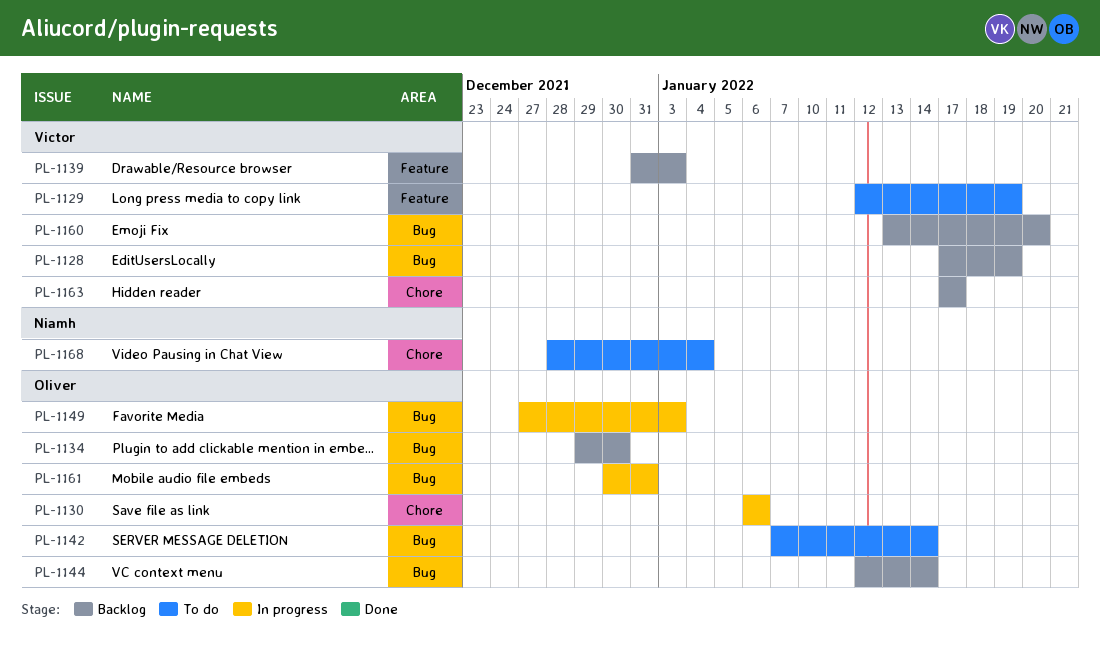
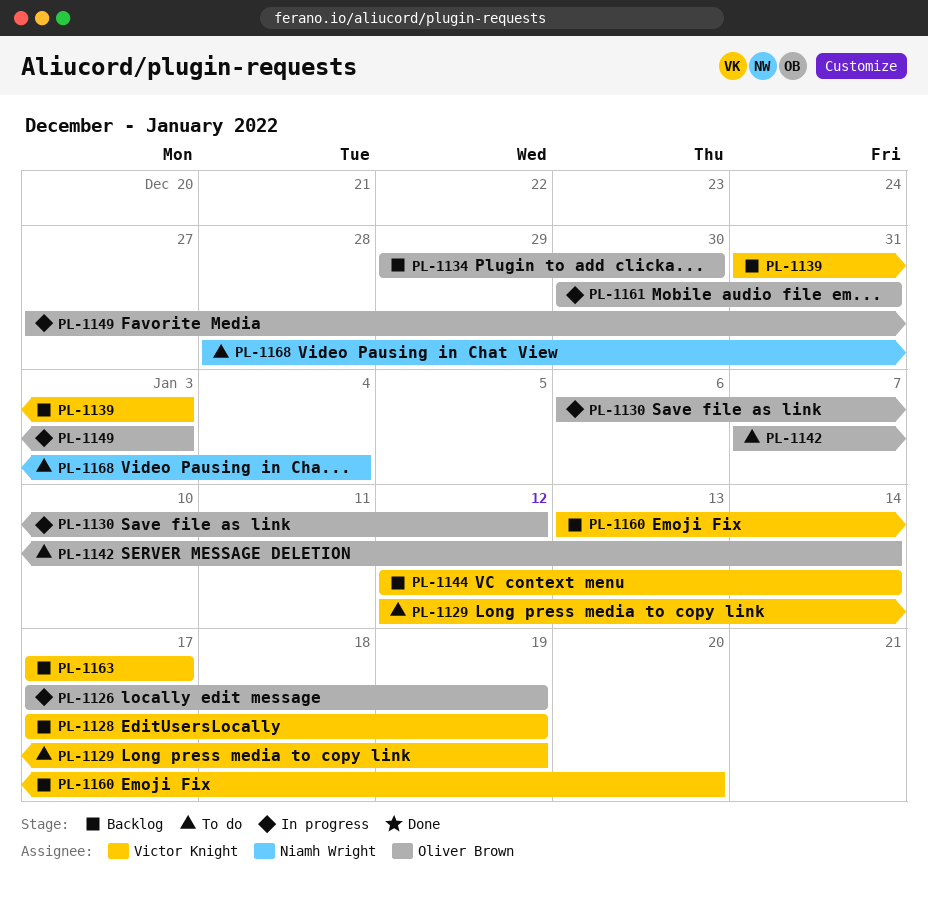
PL-1126: none -> present
PL-1130, due: Jan 6 -> Jan 12
PL-1144, owner: Oliver Brown -> Victor Knight

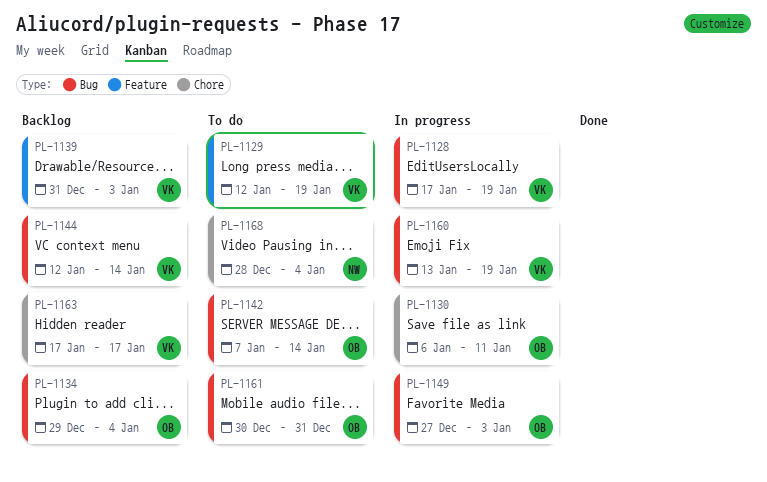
PL-1126: present -> none
PL-1128, status: Backlog -> In progress
PL-1130, due: Jan 12 -> Jan 11
PL-1134, due: Dec 30 -> Jan 4
PL-1160, status: Backlog -> In progress
PL-1160, due: Jan 20 -> Jan 19
PL-1161, status: In progress -> To do

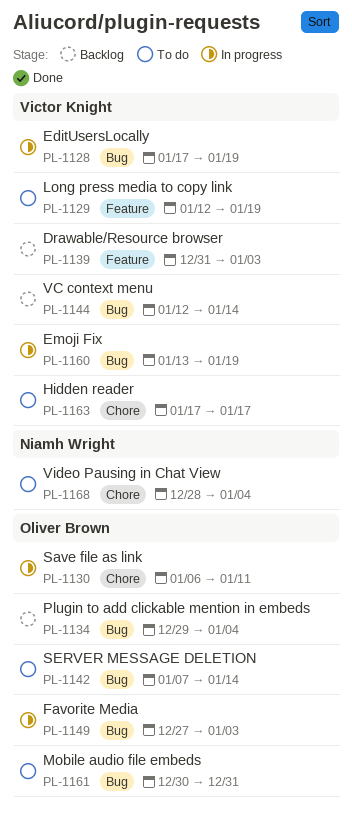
PL-1163, status: Backlog -> To do

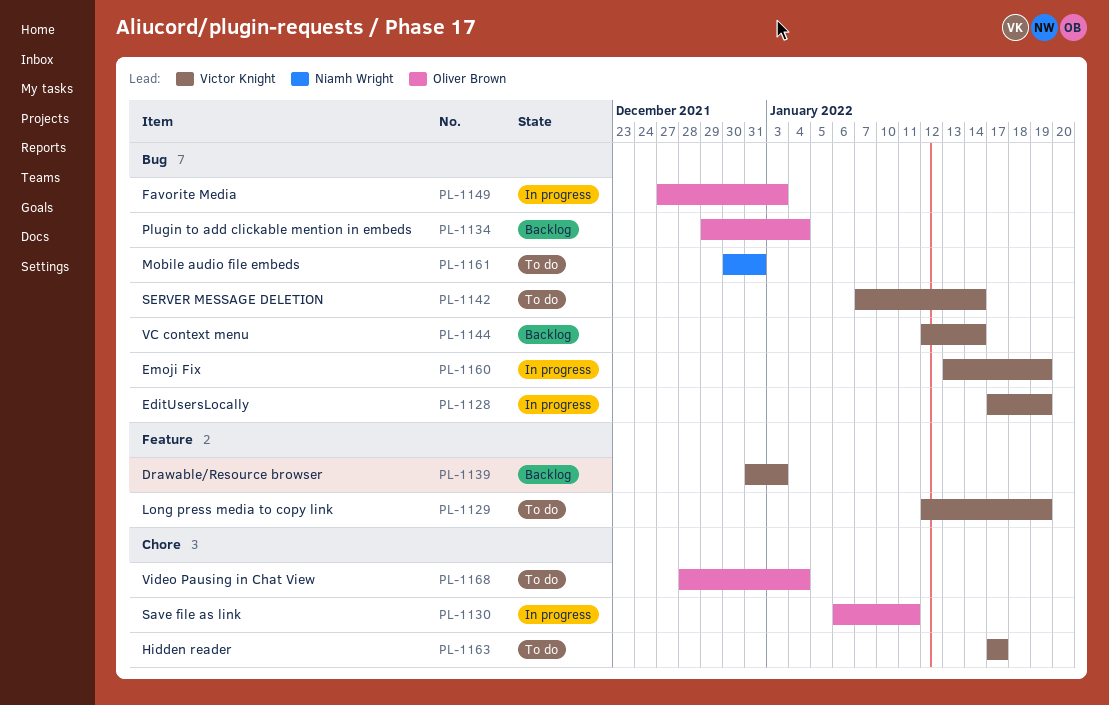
PL-1142, owner: Oliver Brown -> Victor Knight
PL-1161, owner: Oliver Brown -> Niamh Wright
PL-1168, owner: Niamh Wright -> Oliver Brown

